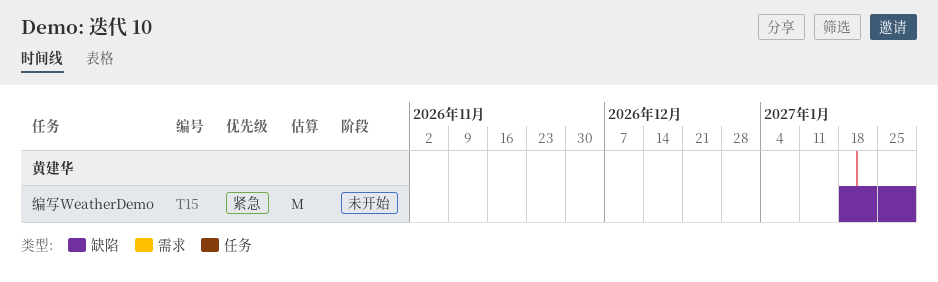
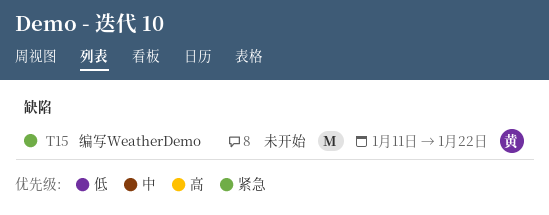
T15, start: Jan 18 -> Jan 11
T15, due: Jan 29 -> Jan 22

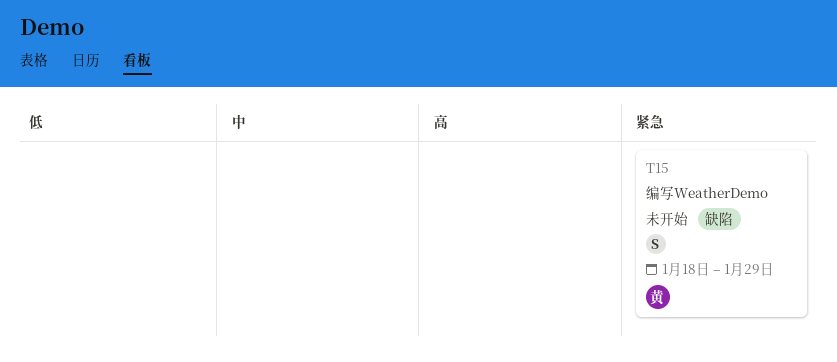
T15, estimate: M -> S
T15, start: Jan 11 -> Jan 18
T15, due: Jan 22 -> Jan 29

